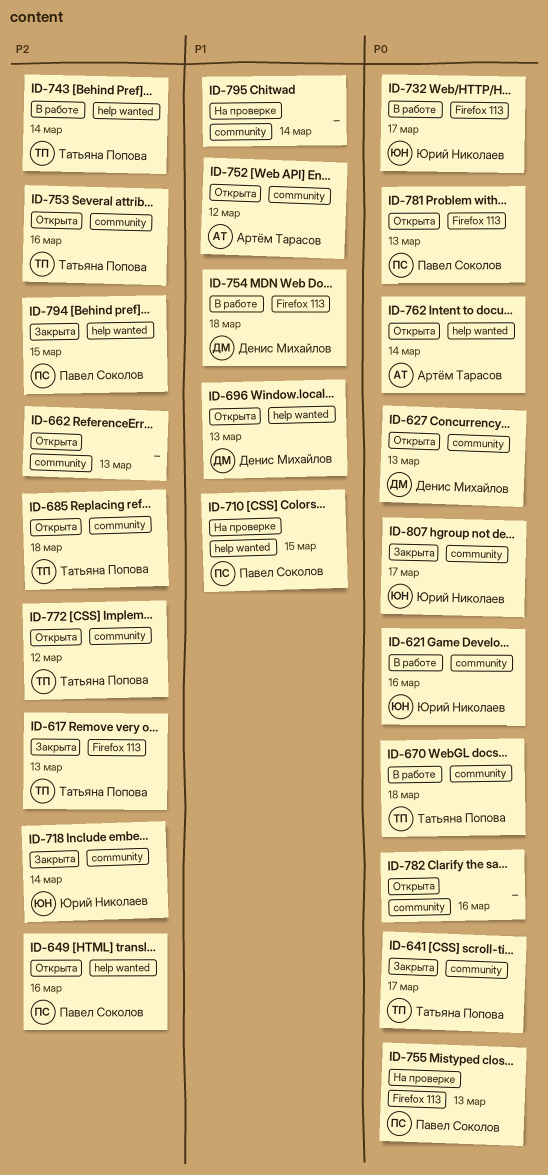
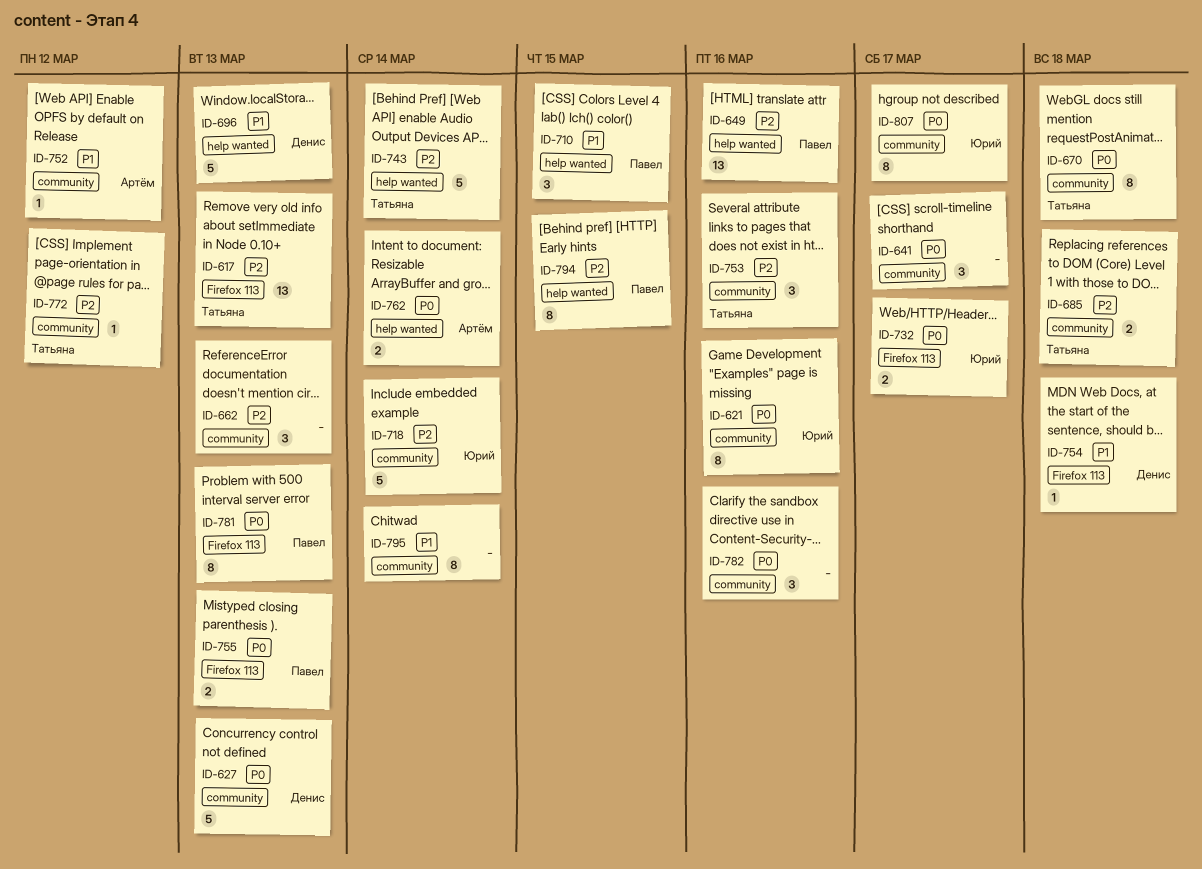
ID-641, owner: Татьяна Попова -> none

